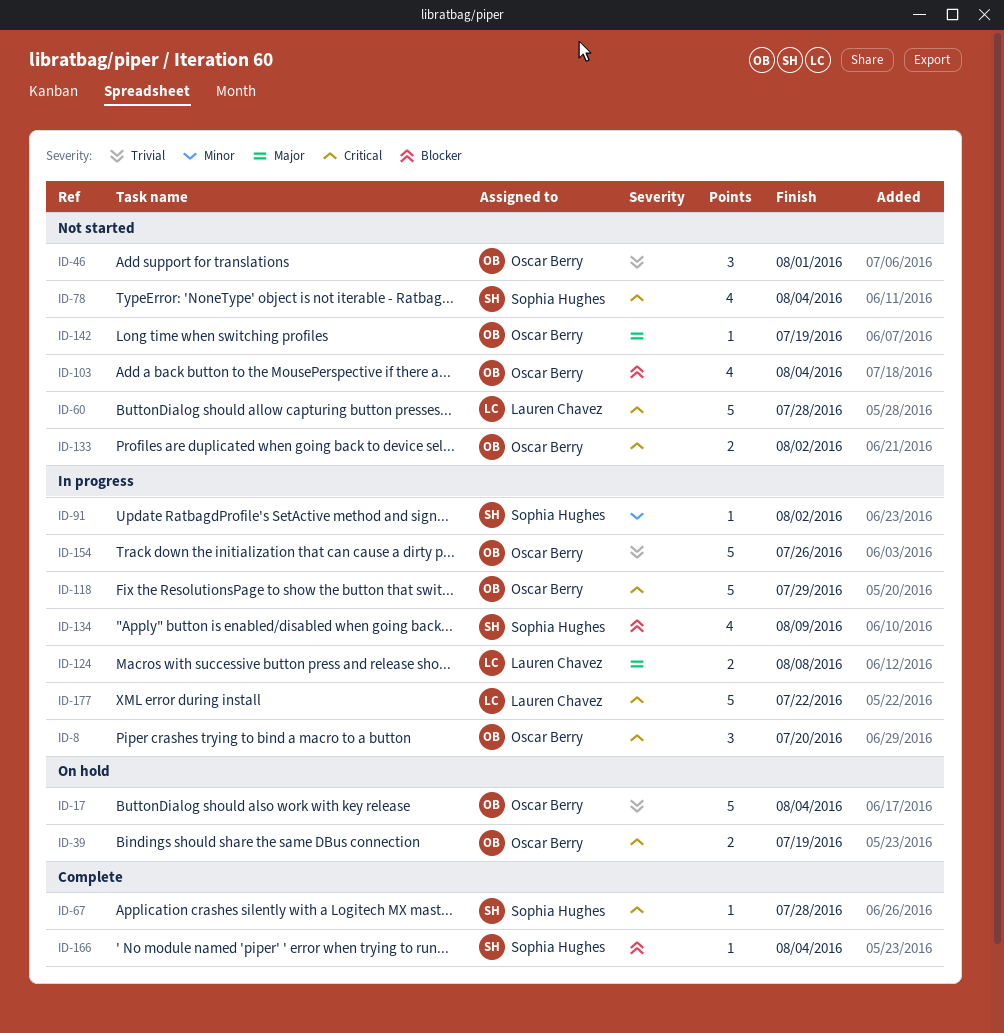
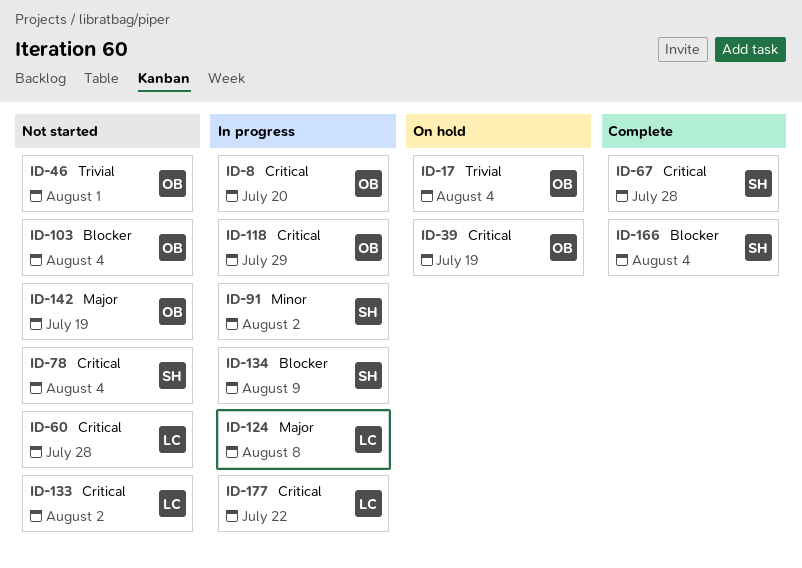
ID-133, owner: Oscar Berry -> Lauren Chavez
ID-154: present -> none

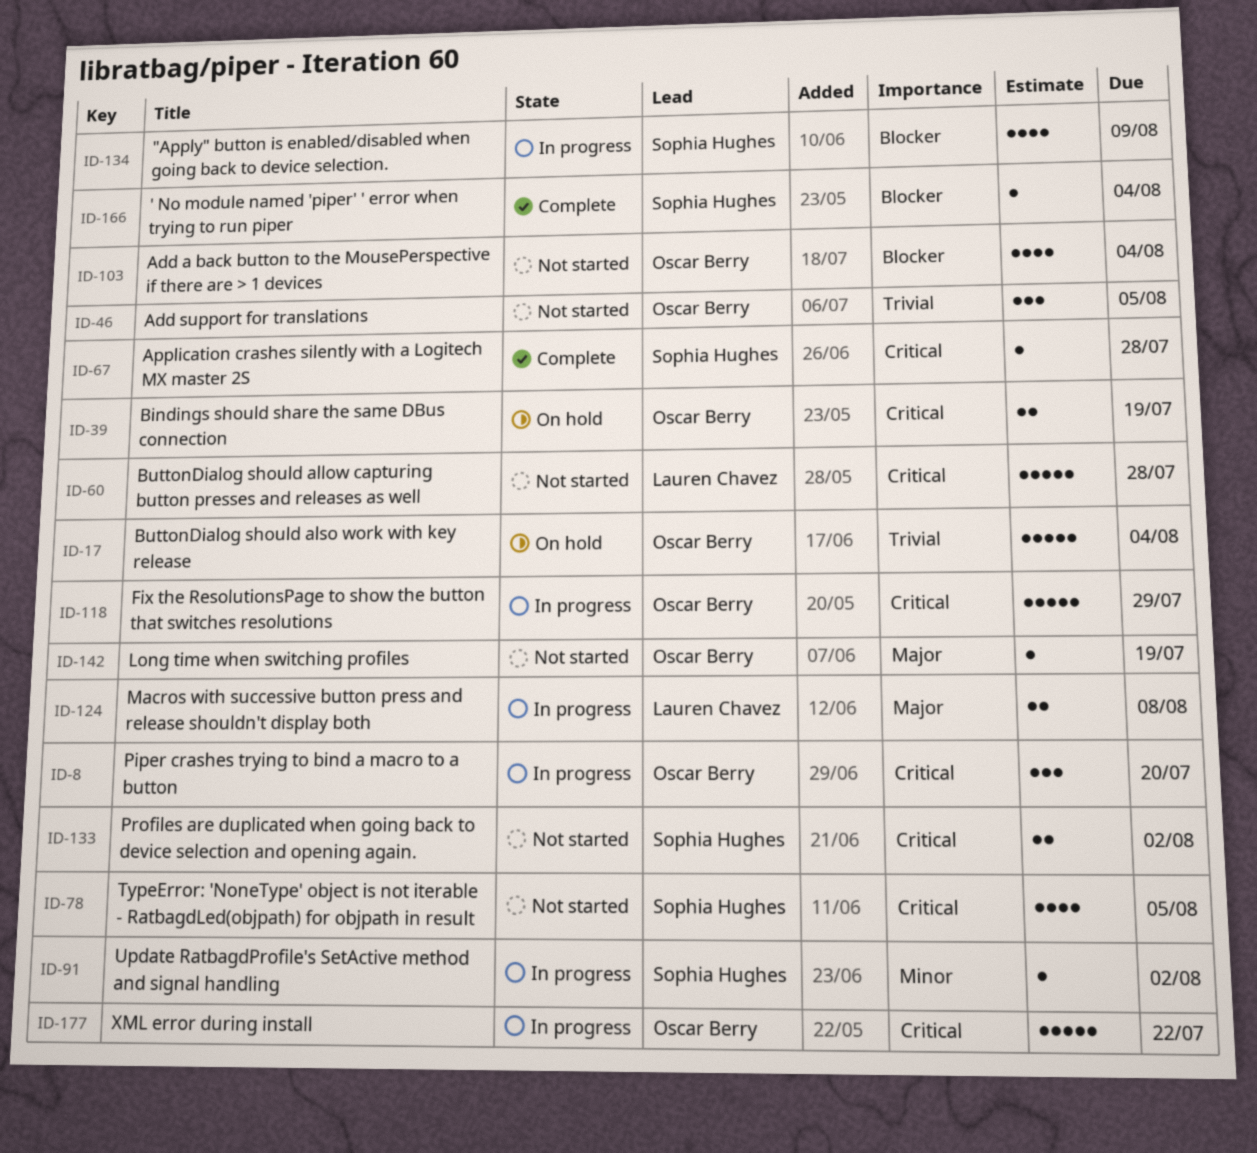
ID-46, due: Aug 1 -> Aug 5
ID-78, due: Aug 4 -> Aug 5
ID-133, owner: Lauren Chavez -> Sophia Hughes
ID-177, owner: Lauren Chavez -> Oscar Berry

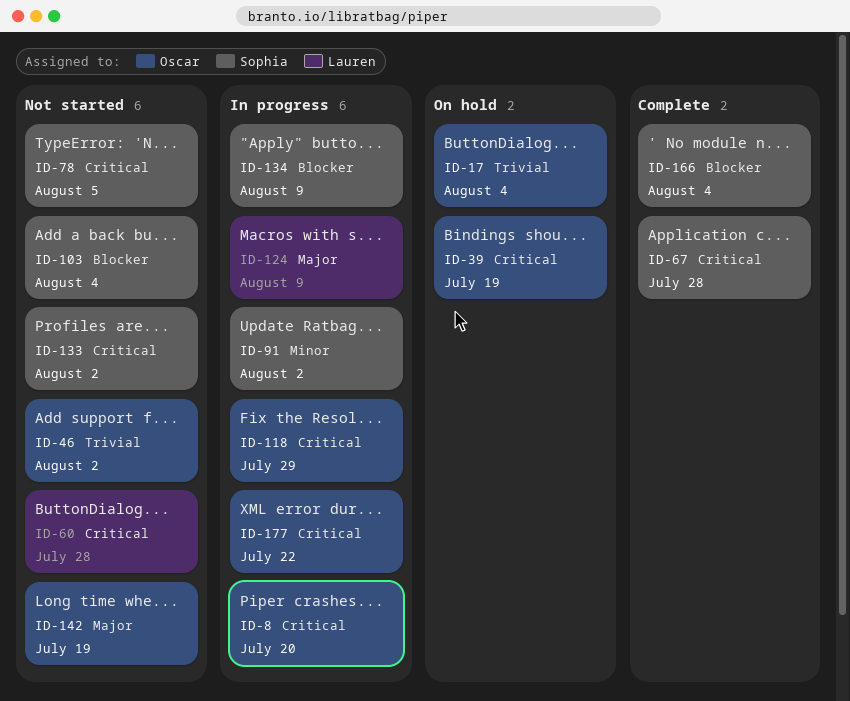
ID-46, due: Aug 5 -> Aug 2
ID-103, owner: Oscar Berry -> Sophia Hughes
ID-124, due: Aug 8 -> Aug 9

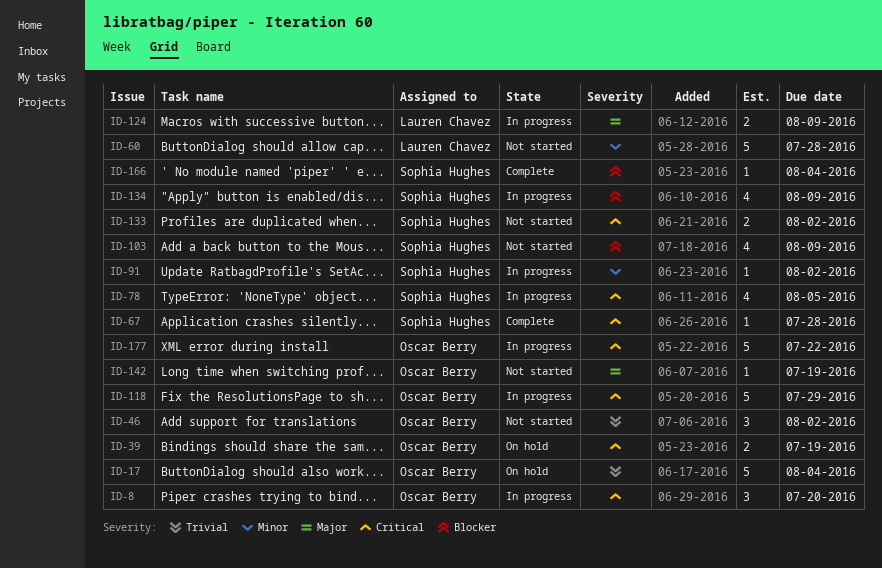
ID-60, priority: Critical -> Minor
ID-78, status: Not started -> In progress
ID-103, due: Aug 4 -> Aug 9

